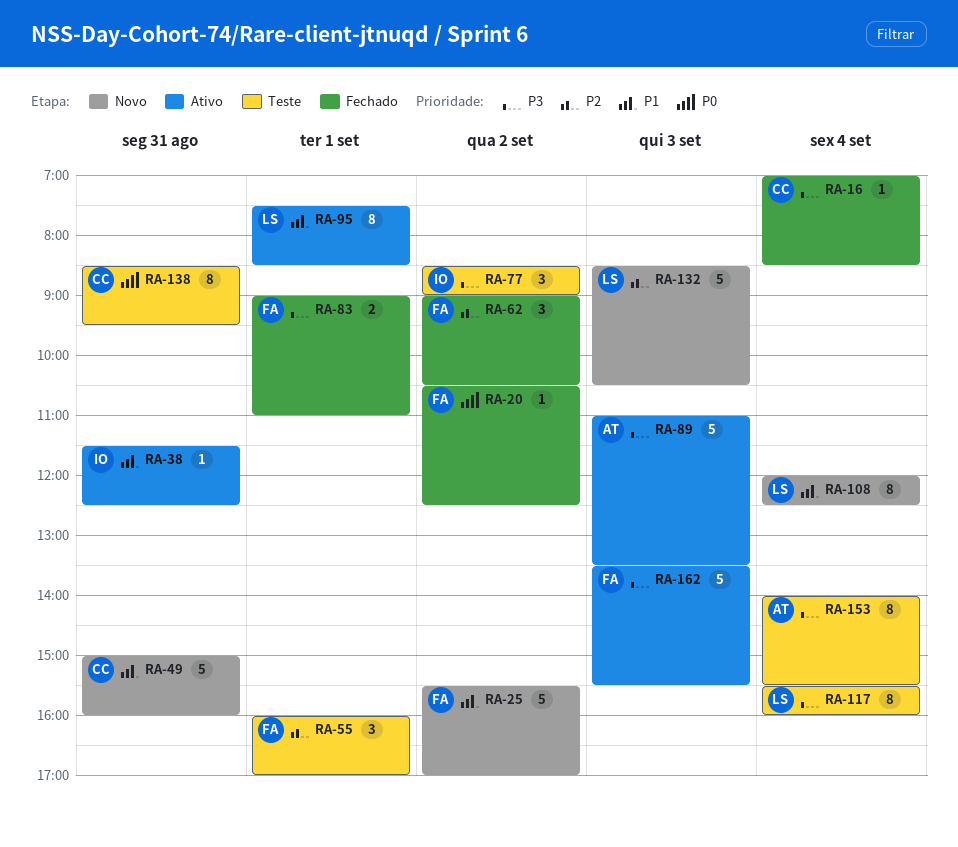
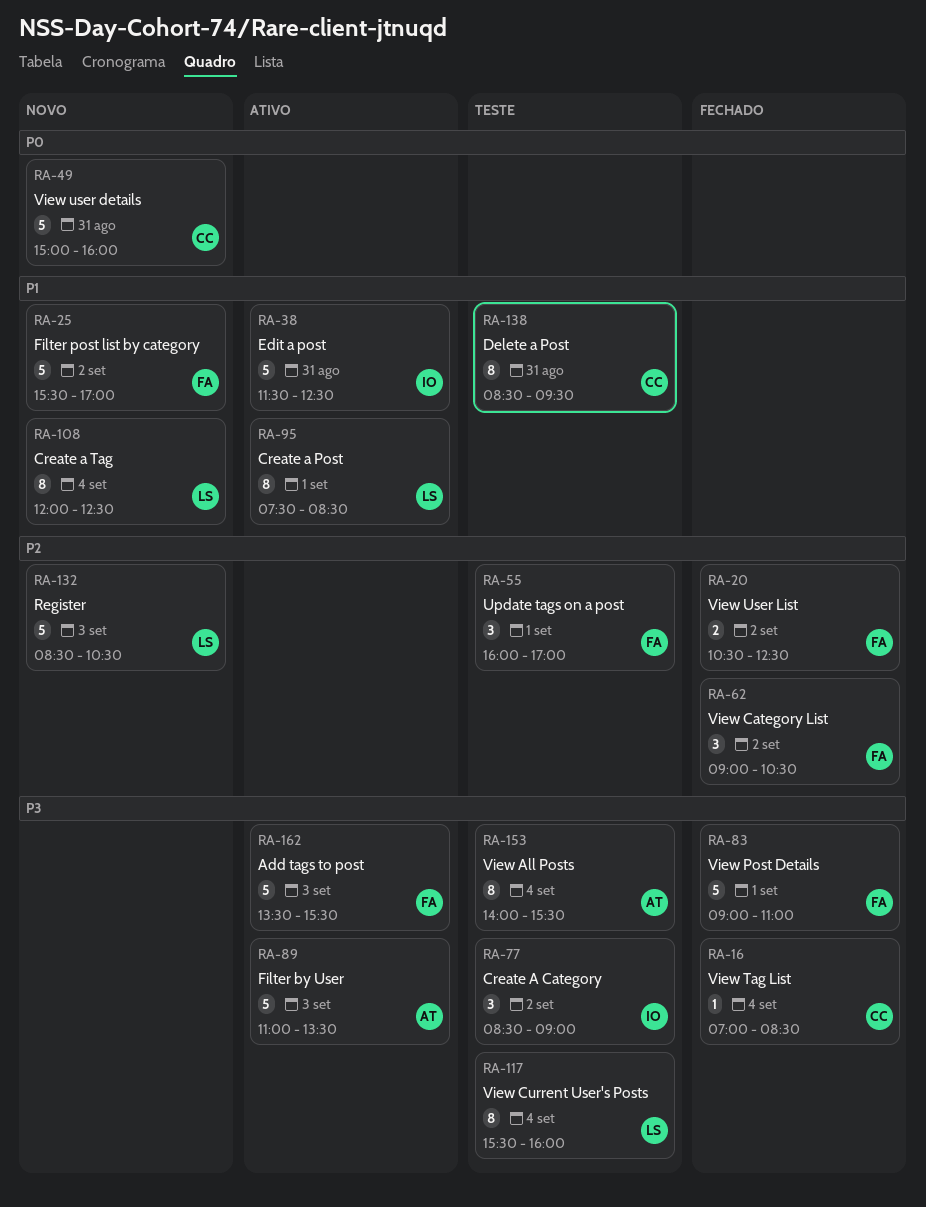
RA-20, priority: P0 -> P2
RA-20, estimate: 1 -> 2
RA-38, estimate: 1 -> 5
RA-49, priority: P1 -> P0
RA-83, estimate: 2 -> 5
RA-138, priority: P0 -> P1

